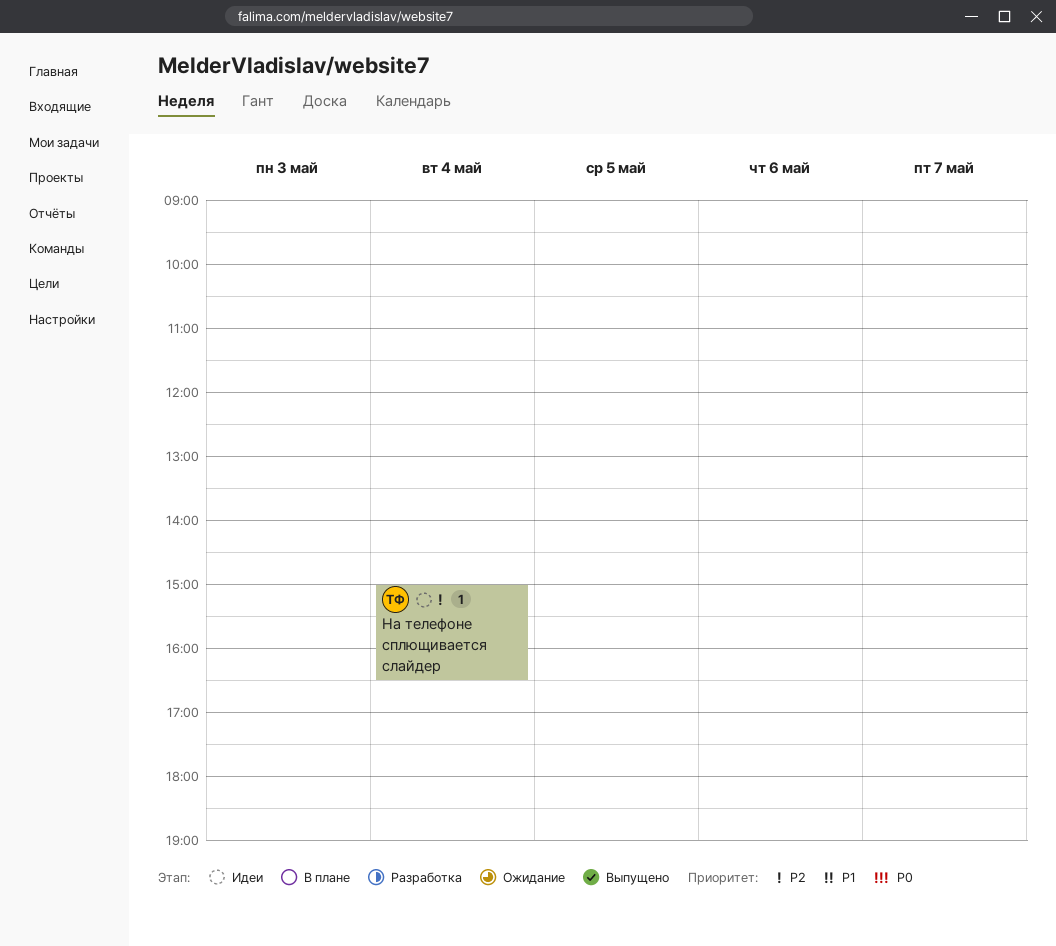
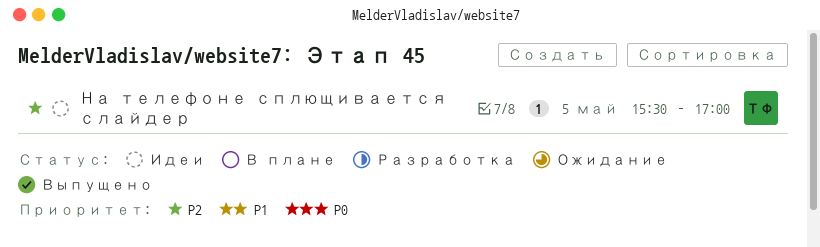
На телефоне сплющивается слайдер, day: May 4 -> May 5
На телефоне сплющивается слайдер, begins: 15:00 -> 15:30
На телефоне сплющивается слайдер, ends: 16:30 -> 17:00

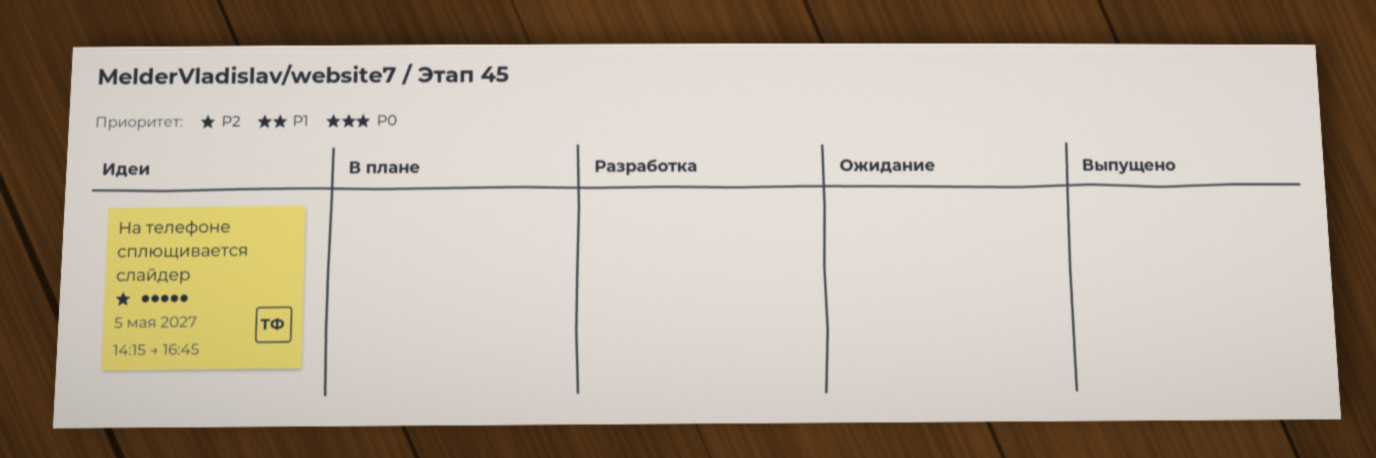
На телефоне сплющивается слайдер, estimate: 1 -> 5
На телефоне сплющивается слайдер, begins: 15:30 -> 14:15
На телефоне сплющивается слайдер, ends: 17:00 -> 16:45

